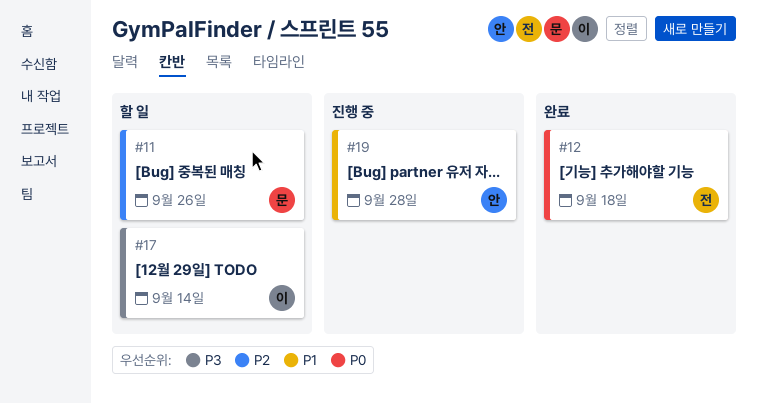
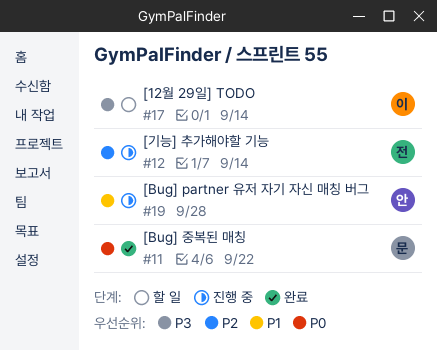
#11, status: 할 일 -> 완료
#11, priority: P2 -> P0
#11, due: Sep 26 -> Sep 22
#12, status: 완료 -> 진행 중
#12, priority: P0 -> P2
#12, due: Sep 18 -> Sep 14

